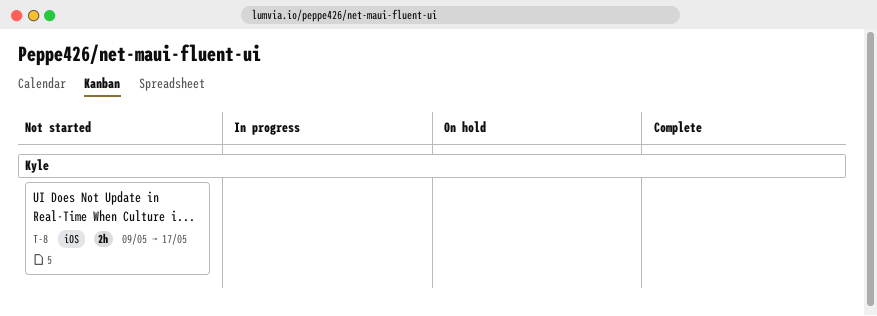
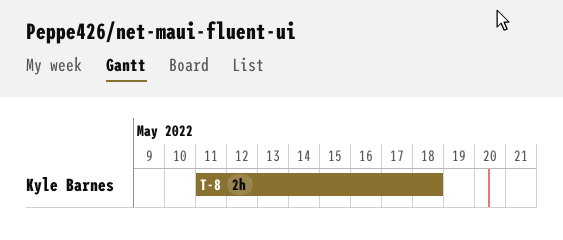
T-8, start: May 9 -> May 11
T-8, due: May 17 -> May 18

